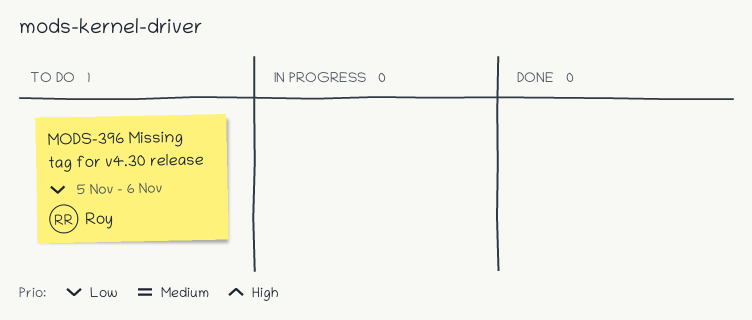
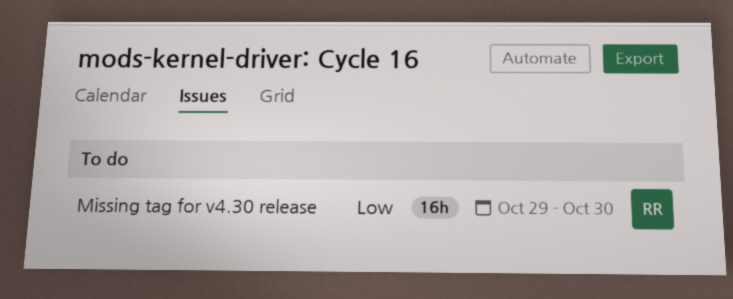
Missing tag for v4.30 release, start: Nov 5 -> Oct 29
Missing tag for v4.30 release, due: Nov 6 -> Oct 30

